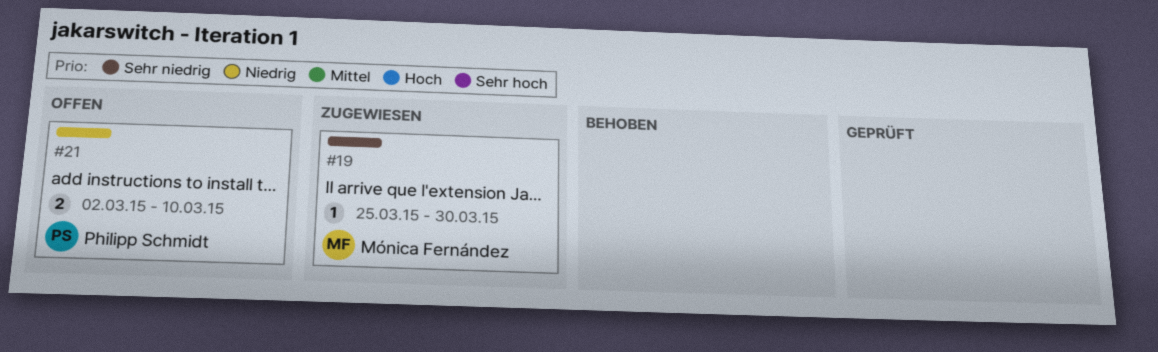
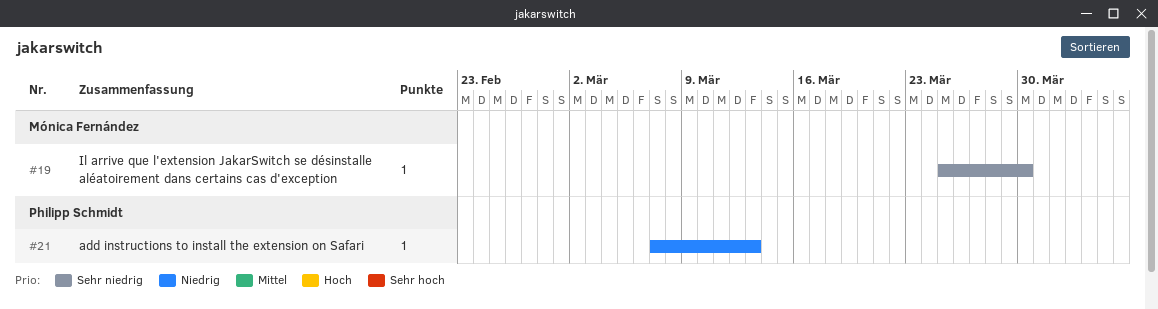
#21, estimate: 2 -> 1
#21, start: Mar 2 -> Mar 7
#21, due: Mar 10 -> Mar 13

